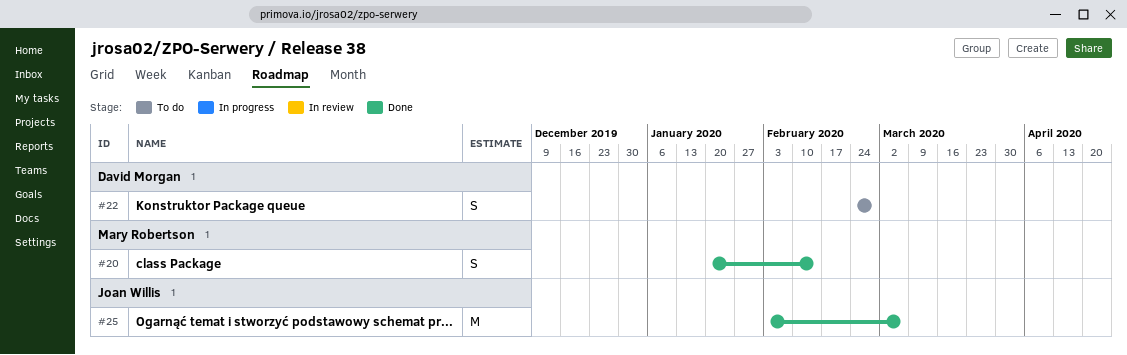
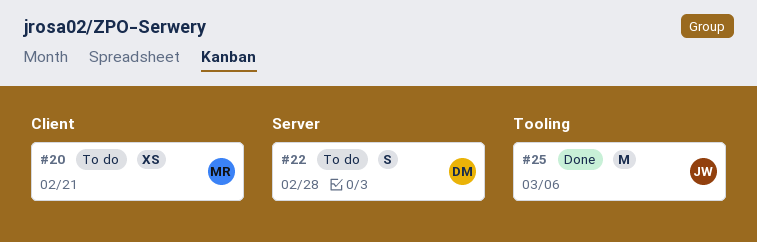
#20, status: Done -> To do
#20, estimate: S -> XS
#20, due: Feb 14 -> Feb 21

